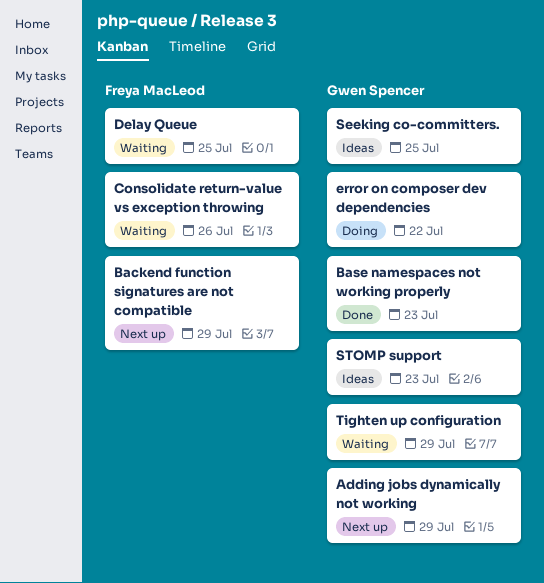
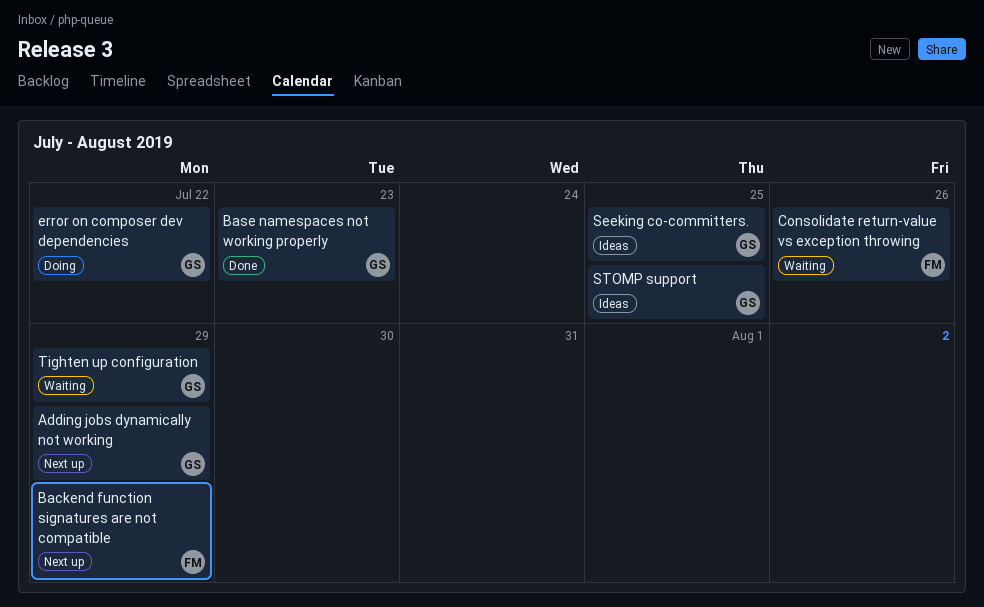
Delay Queue: present -> none
STOMP support, due: Jul 23 -> Jul 25

